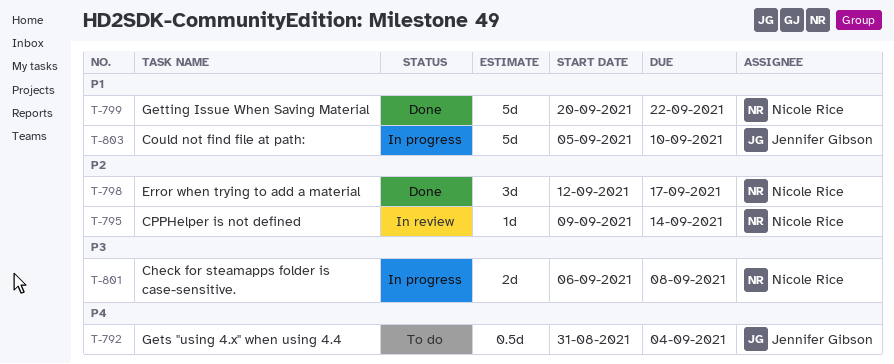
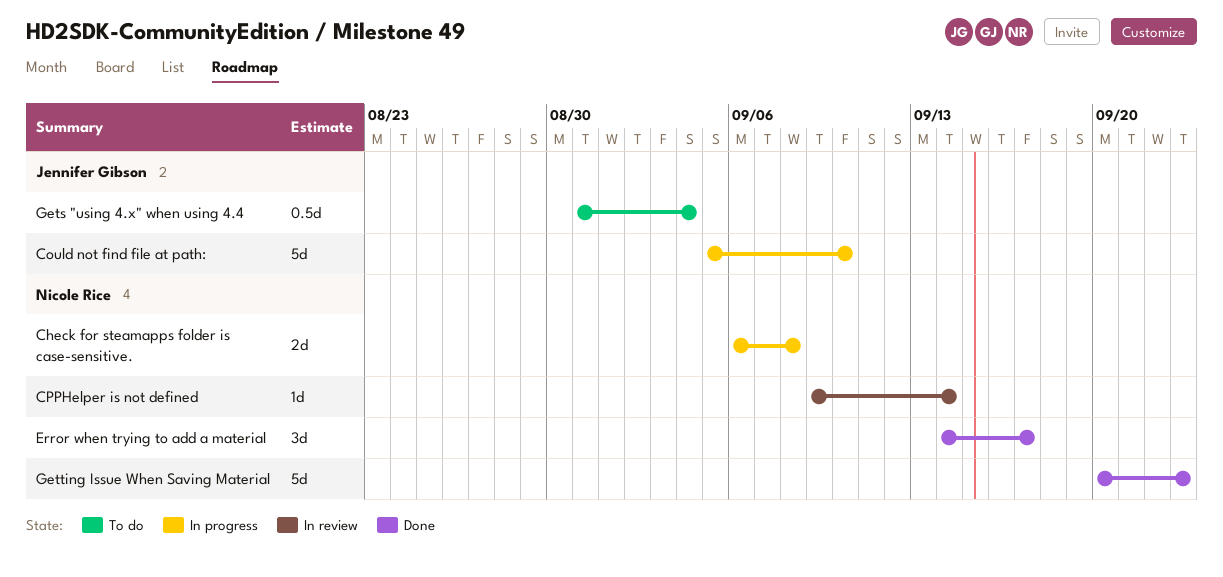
Error when trying to add a material, start: Sep 12 -> Sep 14
Getting Issue When Saving Material, due: Sep 22 -> Sep 23

